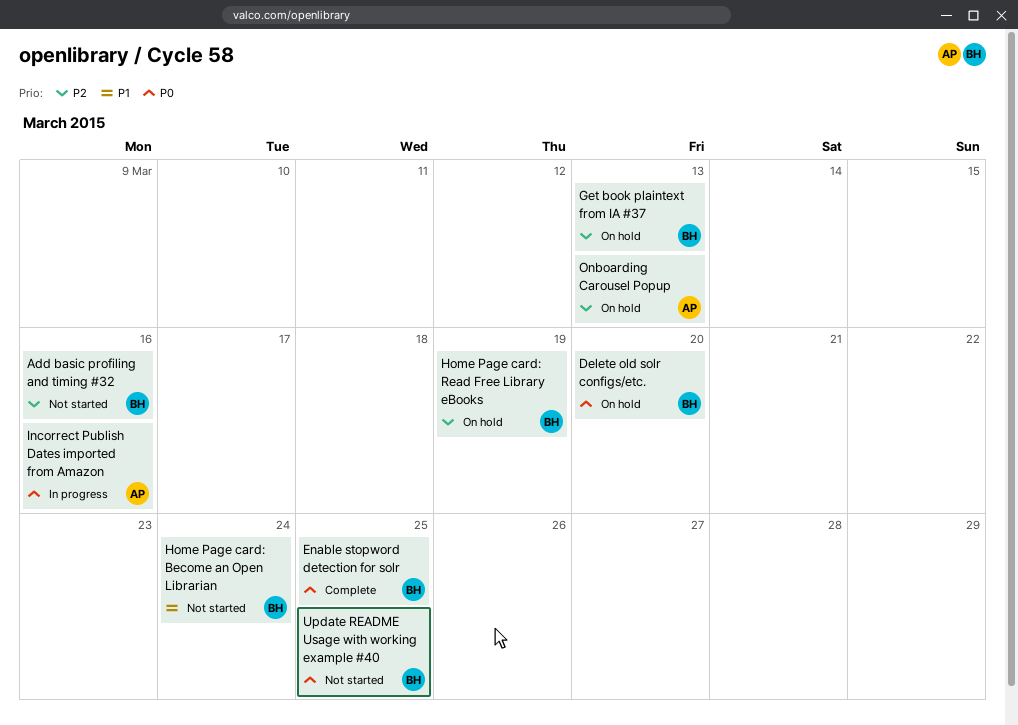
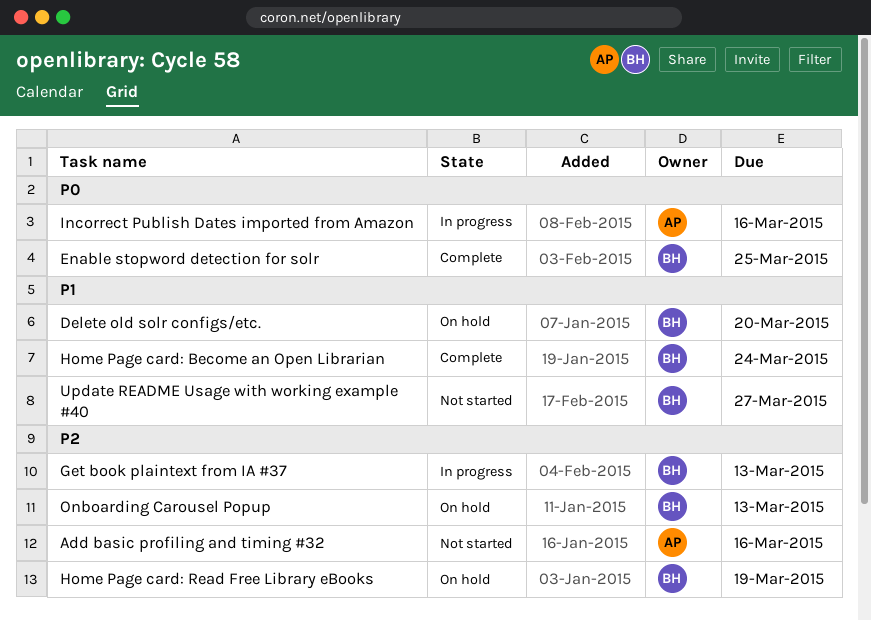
Add basic profiling and timing #32, owner: BH -> AP
Delete old solr configs/etc., priority: P0 -> P1
Get book plaintext from IA #37, status: On hold -> In progress
Home Page card: Become an Open Librarian, status: Not started -> Complete
Onboarding Carousel Popup, owner: AP -> BH
Update README Usage with working example #40, priority: P0 -> P1
Update README Usage with working example #40, due: Mar 25 -> Mar 27

